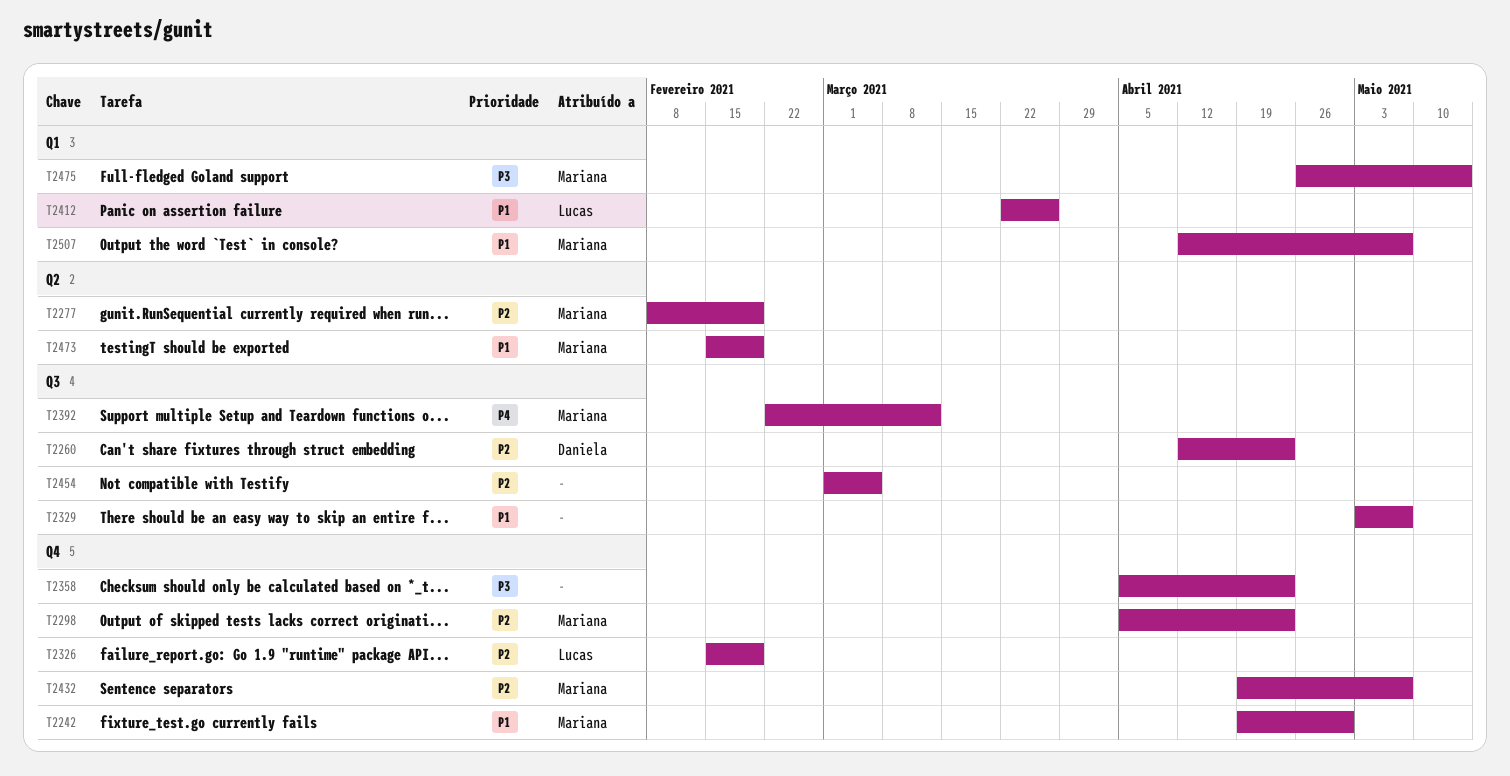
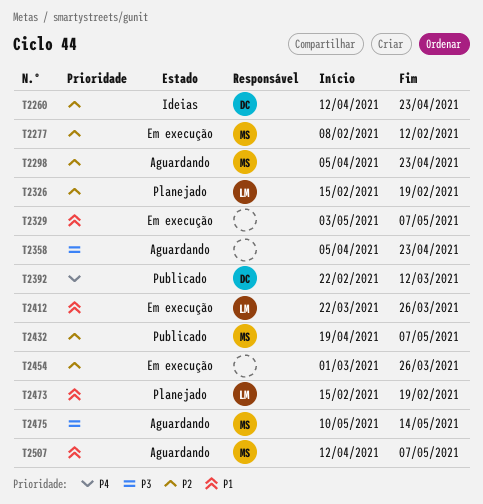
T2242: present -> none
T2277, due: Feb 19 -> Feb 12
T2392, owner: Mariana -> Daniela
T2454, due: Mar 5 -> Mar 26
T2473, owner: Mariana -> Lucas
T2475, start: Apr 26 -> May 10

